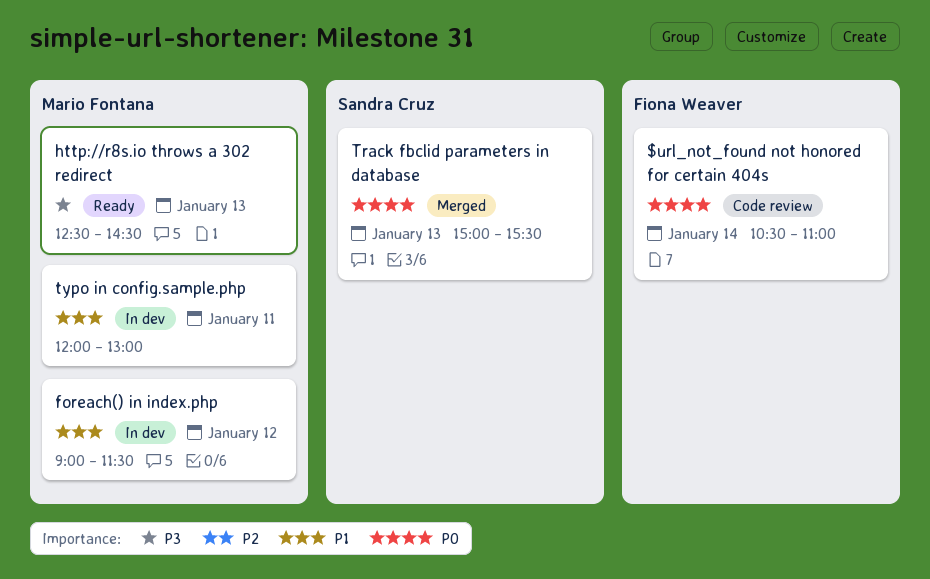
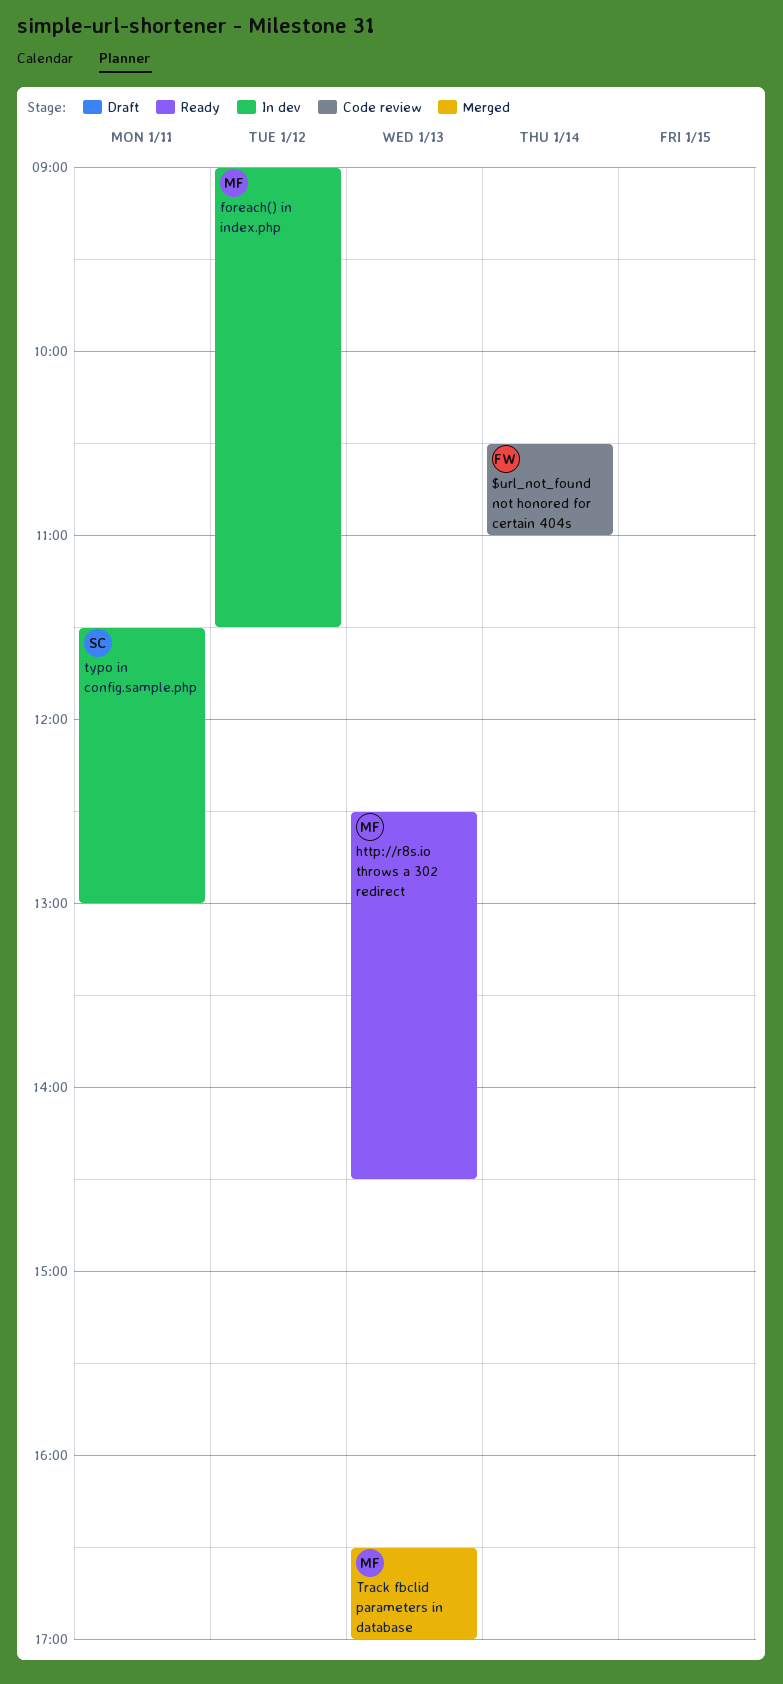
Track fbclid parameters in database, owner: Sandra Cruz -> Mario Fontana
Track fbclid parameters in database, begins: 15:00 -> 16:30
Track fbclid parameters in database, ends: 15:30 -> 17:00
typo in config.sample.php, owner: Mario Fontana -> Sandra Cruz
typo in config.sample.php, begins: 12:00 -> 11:30

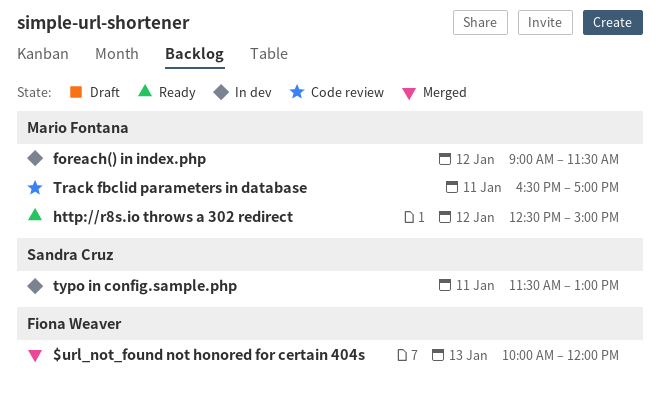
$url_not_found not honored for certain 404s, status: Code review -> Merged
$url_not_found not honored for certain 404s, day: Jan 14 -> Jan 13
$url_not_found not honored for certain 404s, begins: 10:30 -> 10:00
$url_not_found not honored for certain 404s, ends: 11:00 -> 12:00
http://r8s.io throws a 302 redirect, day: Jan 13 -> Jan 12
http://r8s.io throws a 302 redirect, ends: 14:30 -> 15:00
Track fbclid parameters in database, status: Merged -> Code review
Track fbclid parameters in database, day: Jan 13 -> Jan 11

